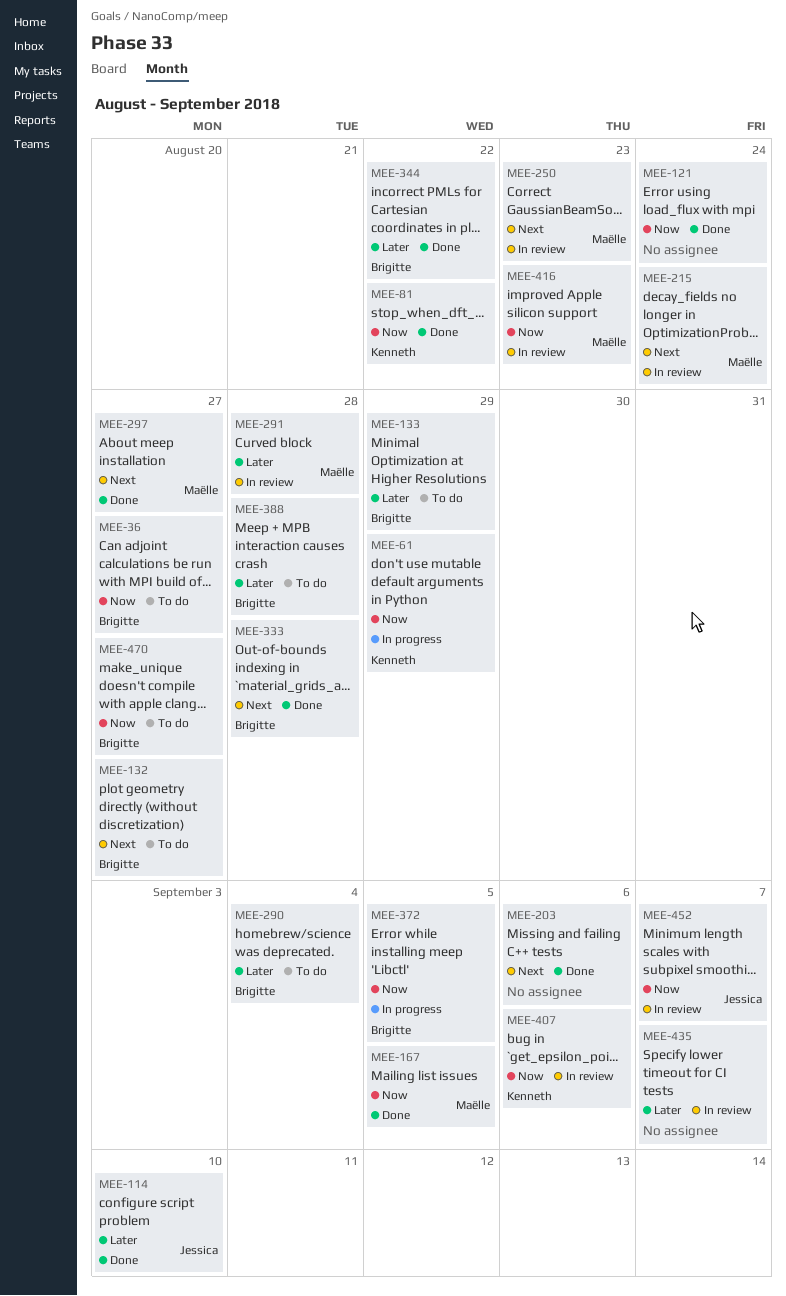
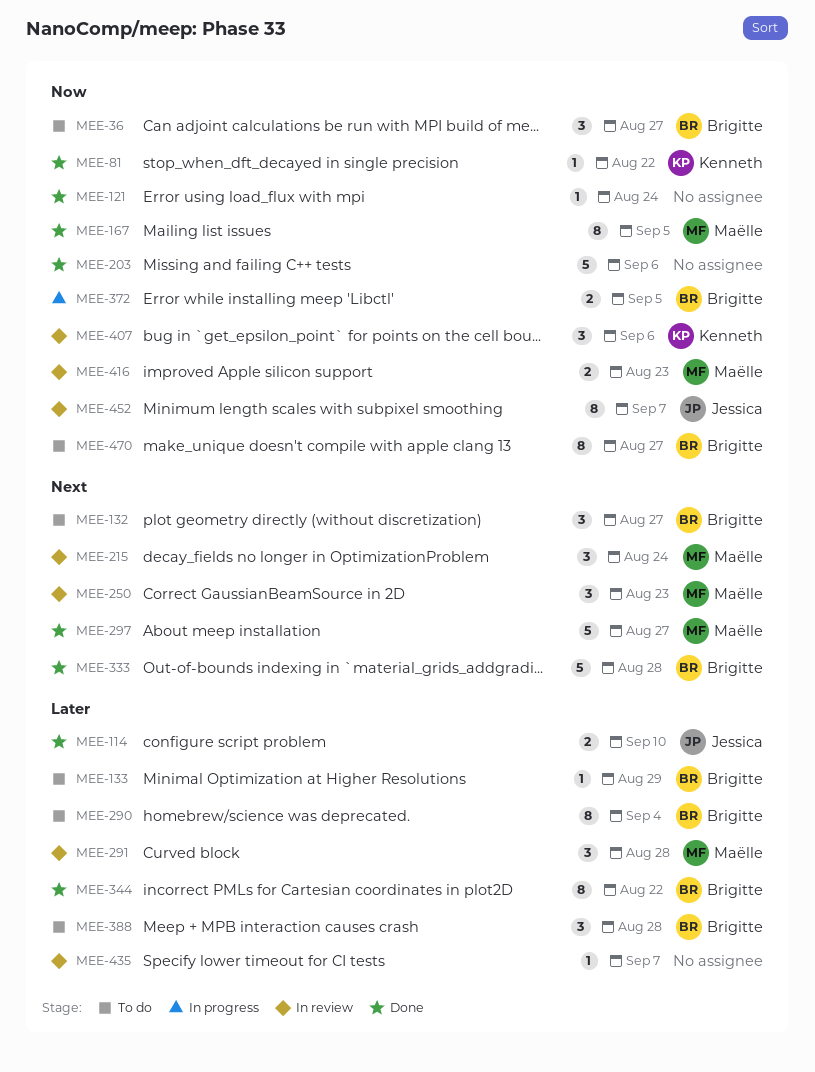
MEE-61: present -> none
MEE-203, priority: Next -> Now

